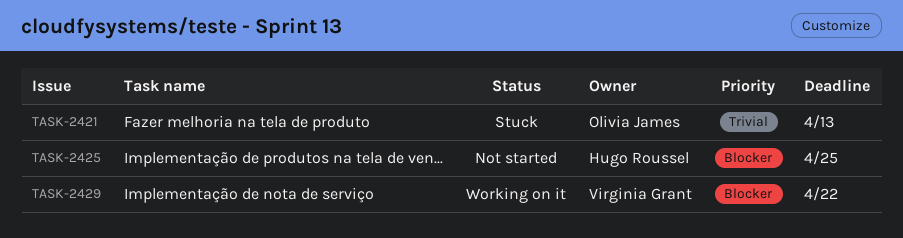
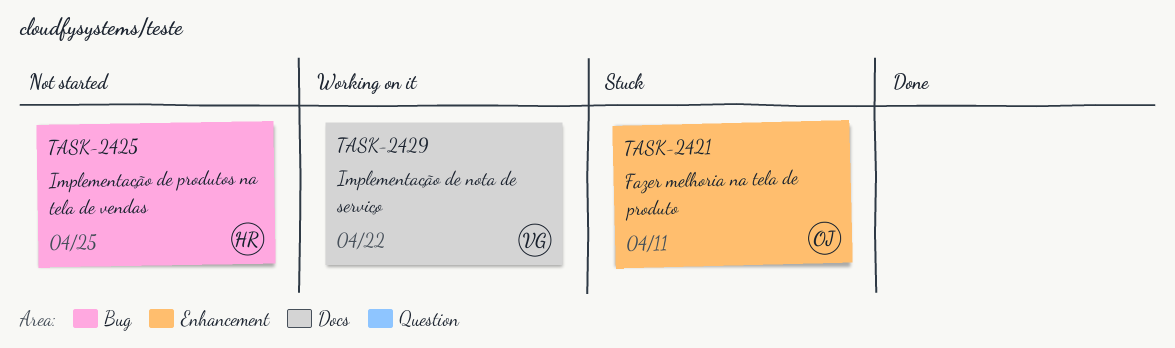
TASK-2421, due: Apr 13 -> Apr 11

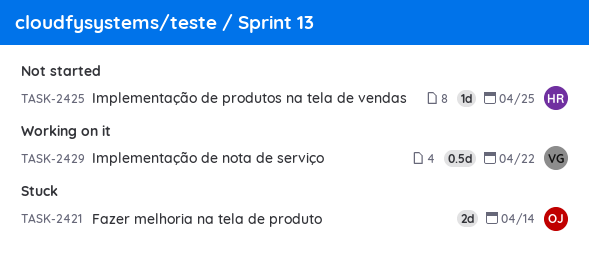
TASK-2421, due: Apr 11 -> Apr 14

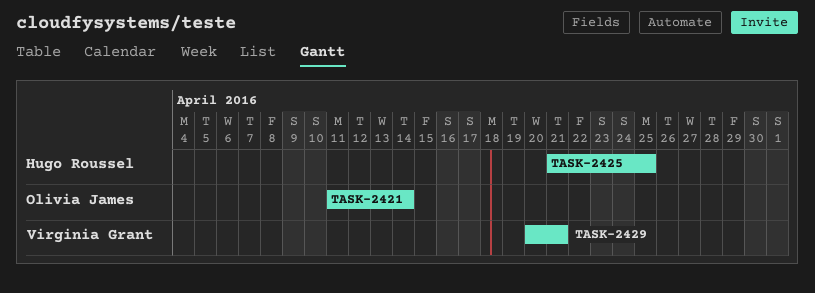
TASK-2429, due: Apr 22 -> Apr 21

